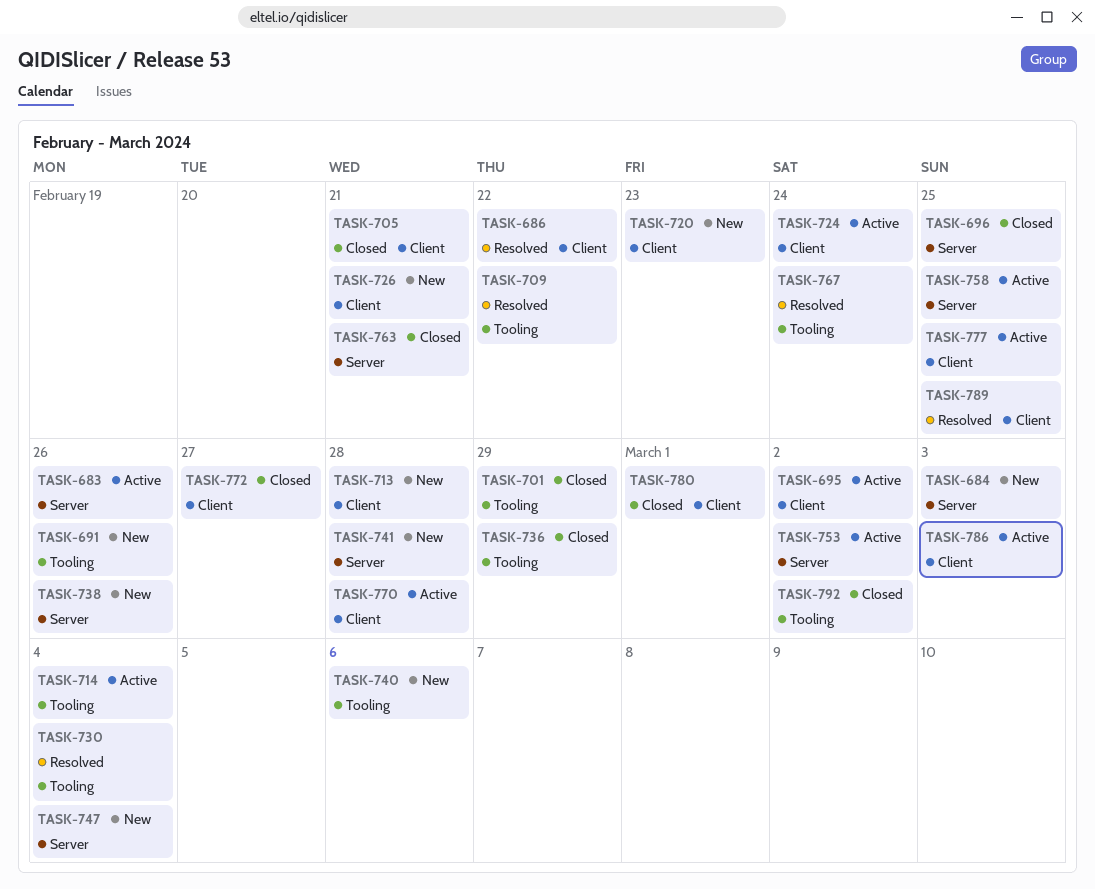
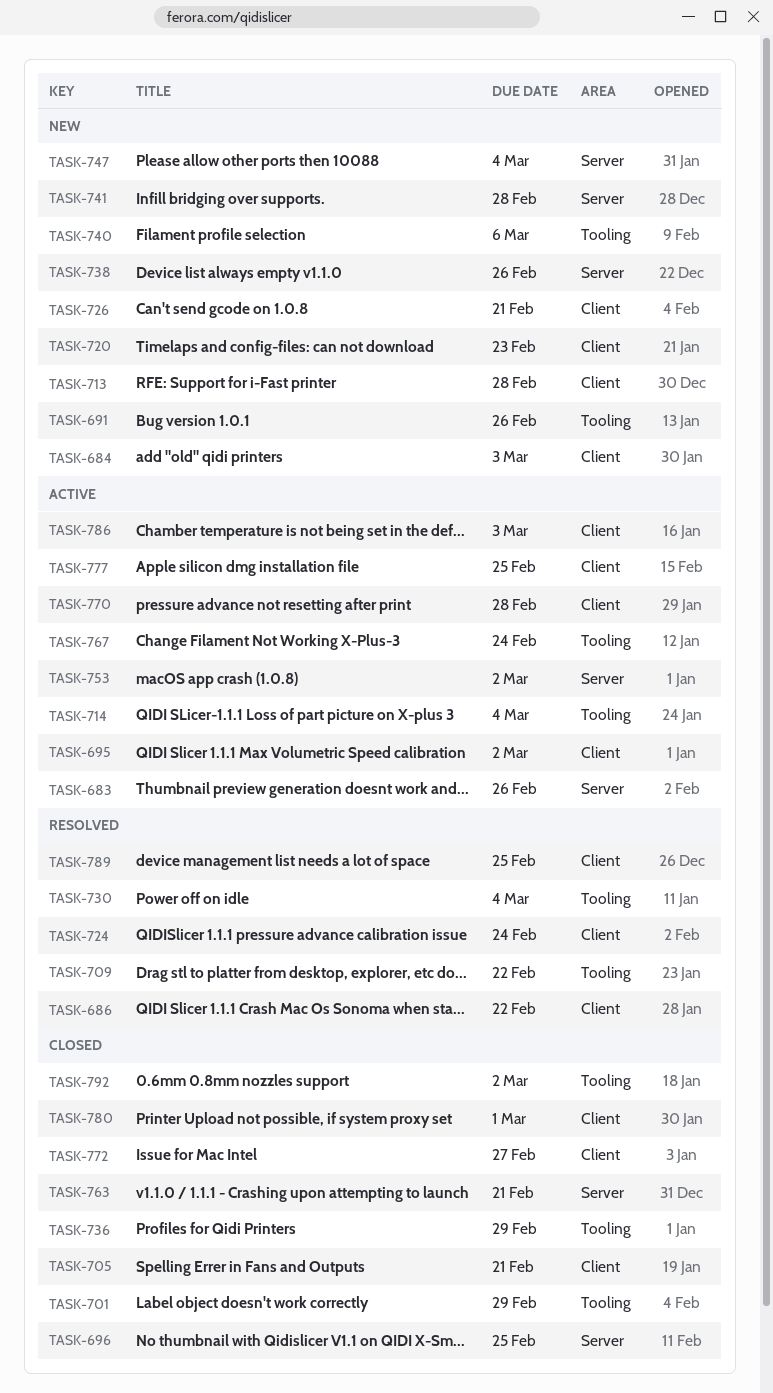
TASK-684, label: Server -> Client
TASK-724, status: Active -> Resolved
TASK-758: present -> none
TASK-767, status: Resolved -> Active

